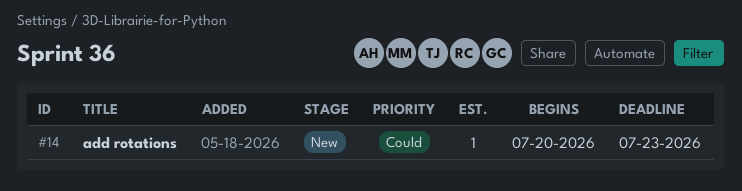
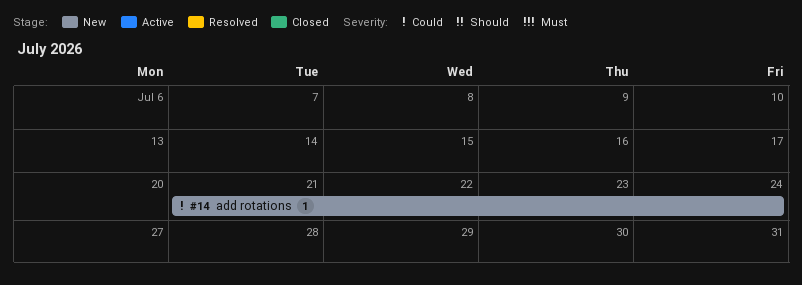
#14, start: Jul 20 -> Jul 21
#14, due: Jul 23 -> Jul 24

